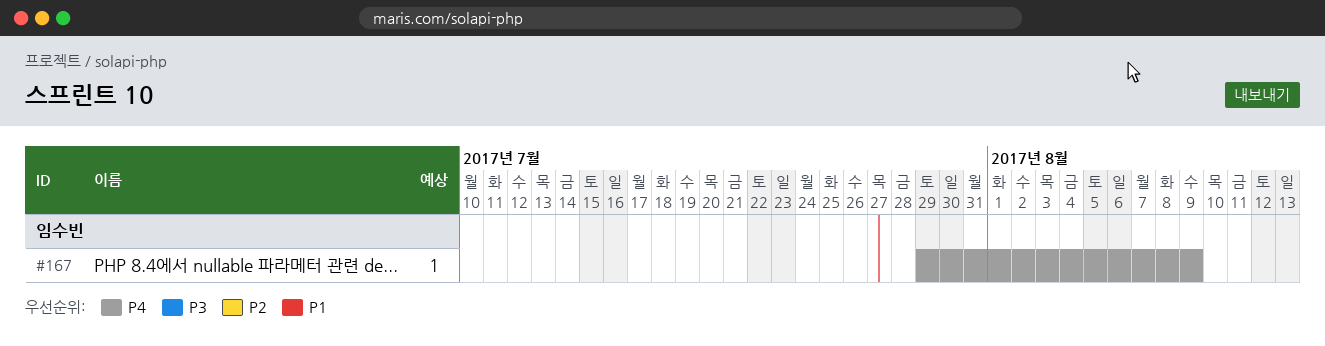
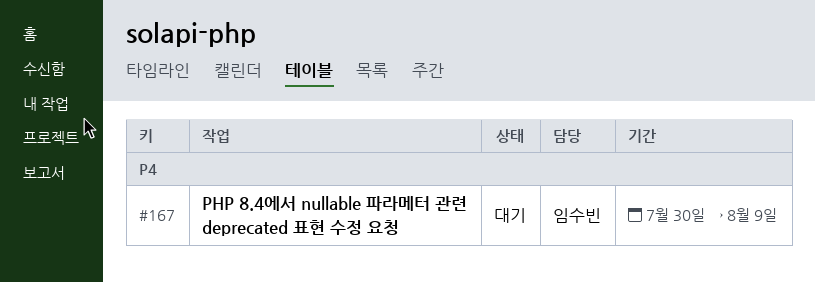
#167, start: Jul 29 -> Jul 30

